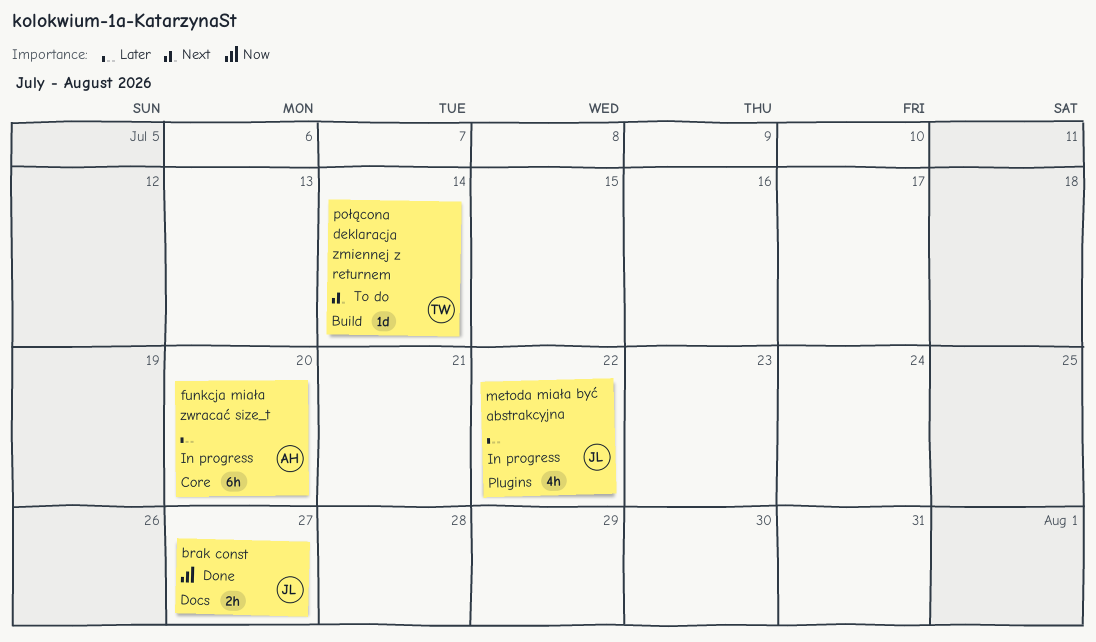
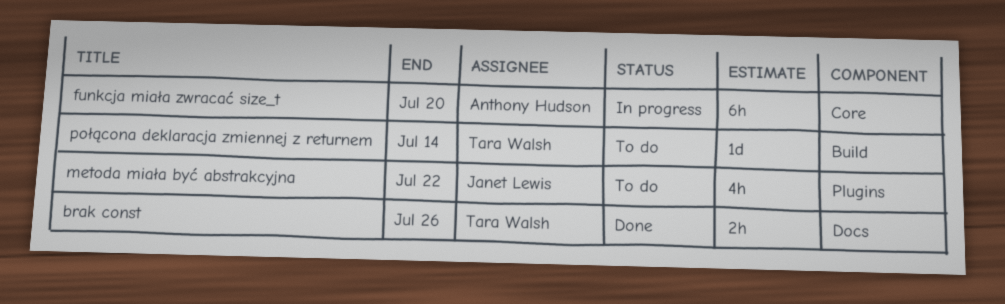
brak const, owner: Janet Lewis -> Tara Walsh
brak const, due: Jul 27 -> Jul 26
metoda miała być abstrakcyjna, status: In progress -> To do

